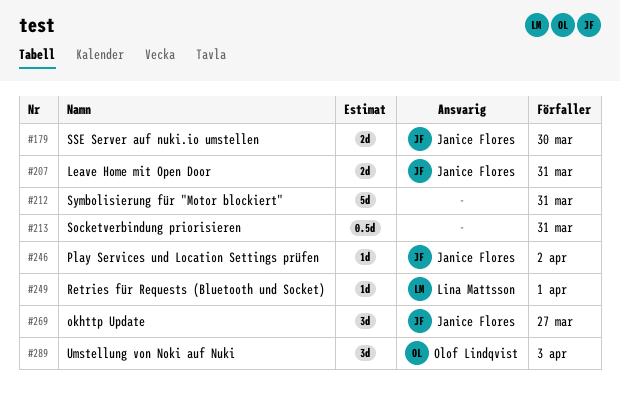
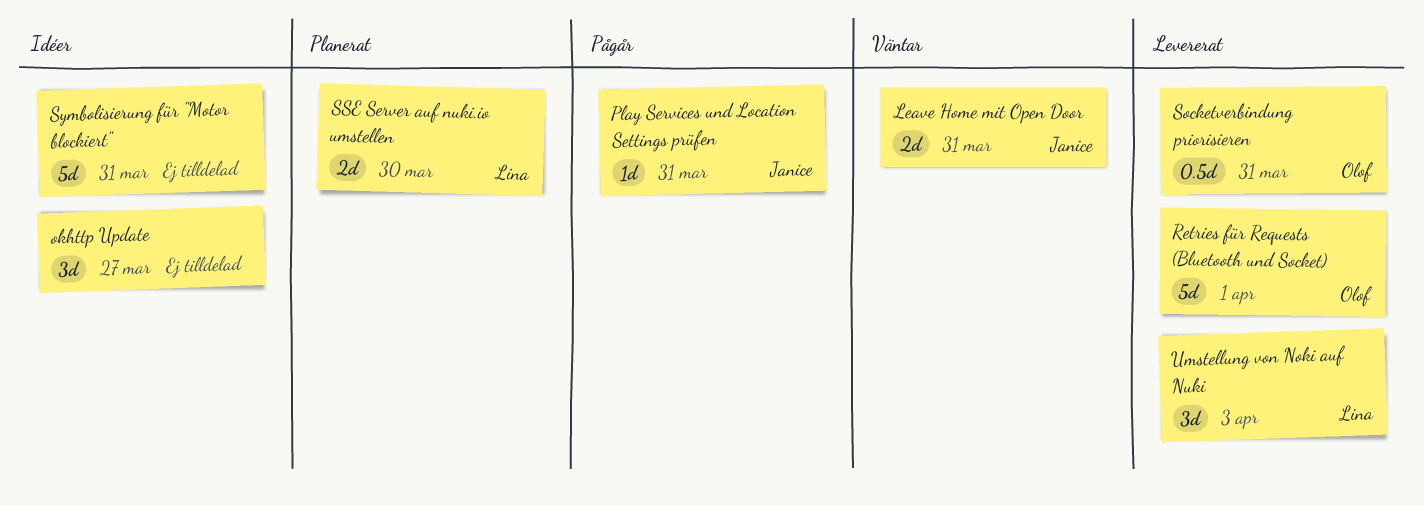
okhttp Update, owner: Janice Flores -> none
Play Services und Location Settings prüfen, due: Apr 2 -> Mar 31
Retries für Requests (Bluetooth und Socket), owner: Lina Mattsson -> Olof Lindqvist
Retries für Requests (Bluetooth und Socket), estimate: 1d -> 5d
Socketverbindung priorisieren, owner: none -> Olof Lindqvist
SSE Server auf nuki.io umstellen, owner: Janice Flores -> Lina Mattsson
Umstellung von Noki auf Nuki, owner: Olof Lindqvist -> Lina Mattsson

